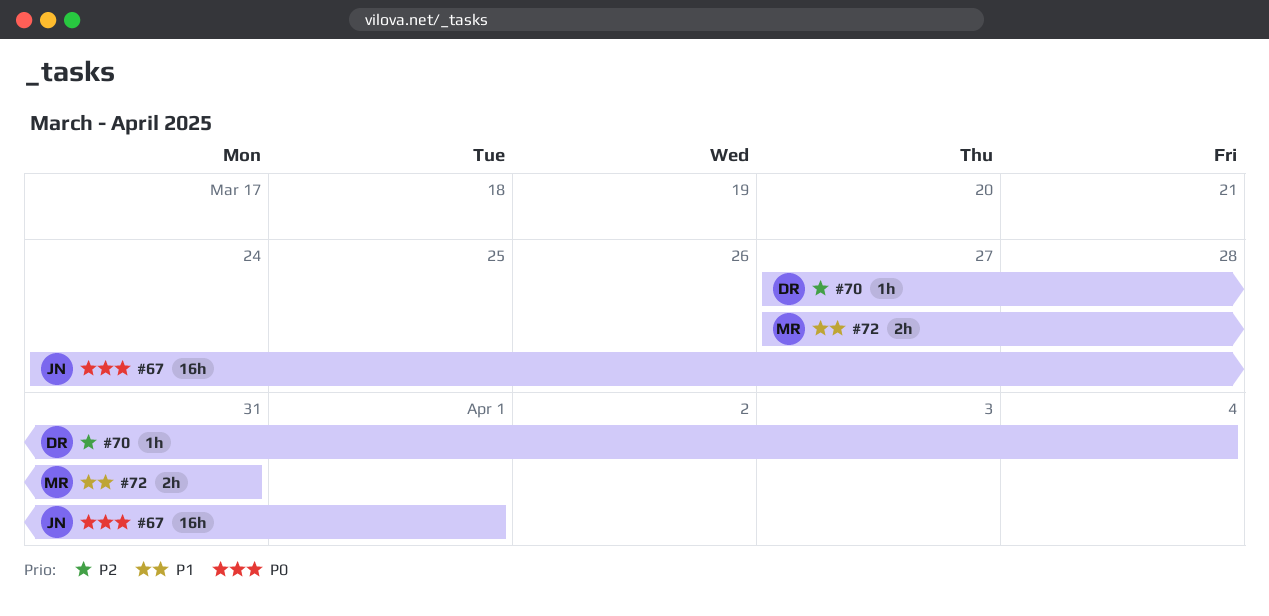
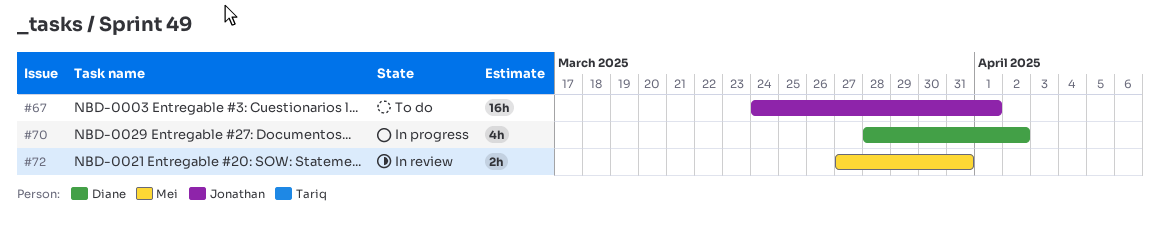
#70, estimate: 1h -> 4h
#70, start: Mar 27 -> Mar 28
#70, due: Apr 4 -> Apr 2

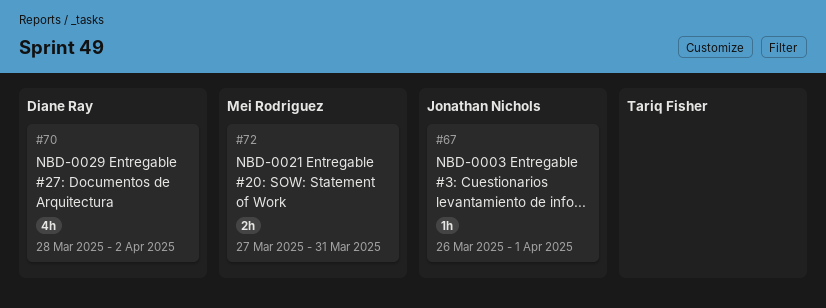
#67, estimate: 16h -> 1h
#67, start: Mar 24 -> Mar 26

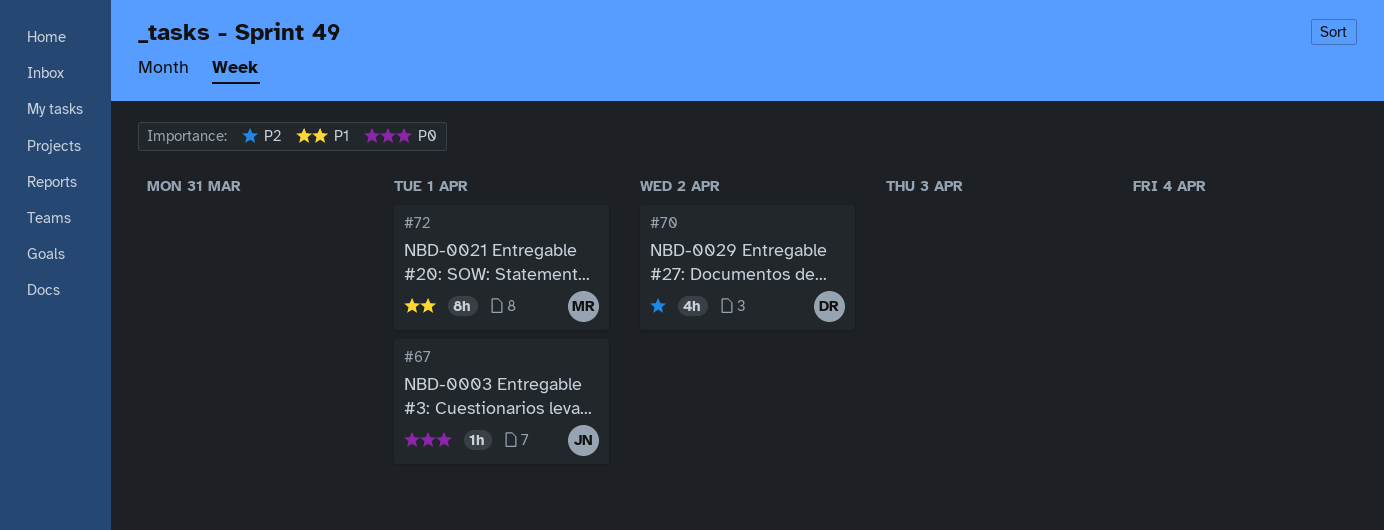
#72, estimate: 2h -> 8h
#72, due: Mar 31 -> Apr 1

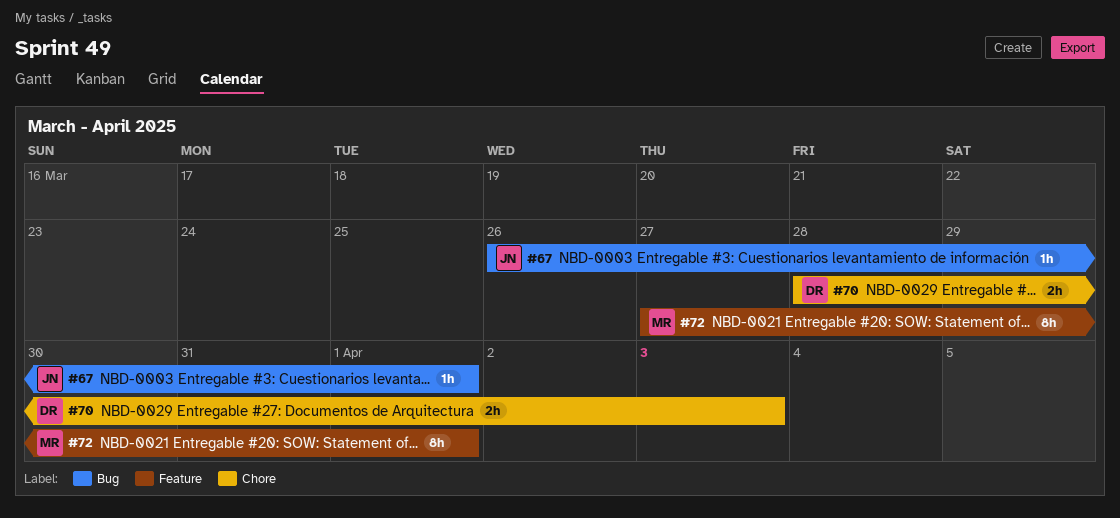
#70, estimate: 4h -> 2h
#70, due: Apr 2 -> Apr 3

